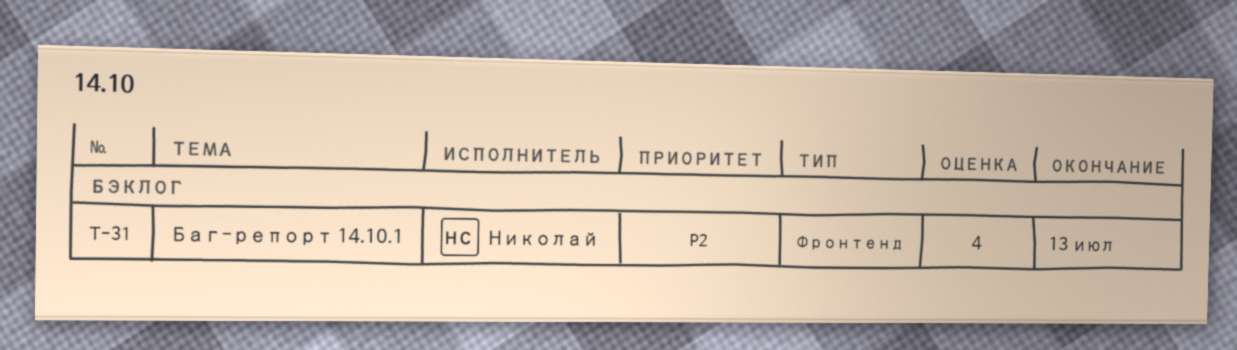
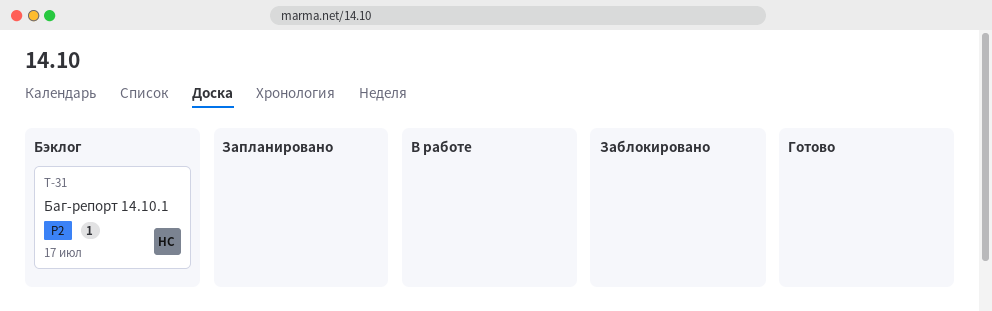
T-31, estimate: 4 -> 1
T-31, due: Jul 13 -> Jul 17

